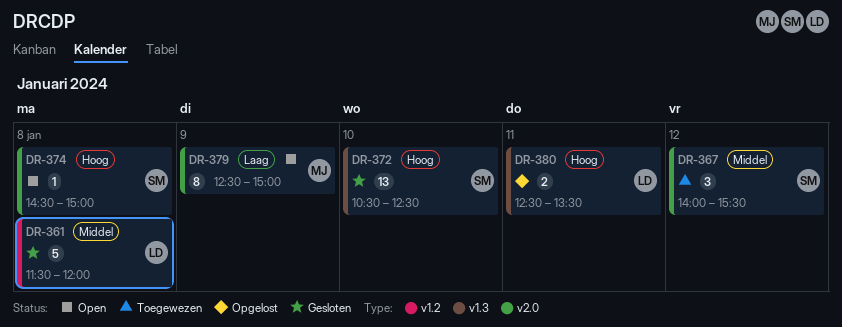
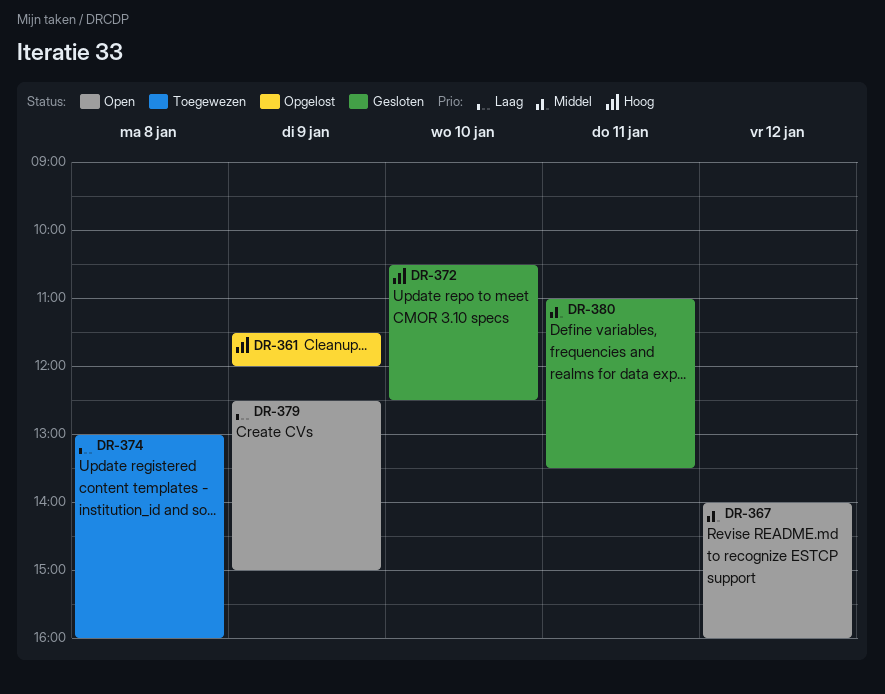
DR-361, status: Gesloten -> Opgelost
DR-361, priority: Middel -> Hoog
DR-361, day: Jan 8 -> Jan 9
DR-367, status: Toegewezen -> Open
DR-367, ends: 15:30 -> 16:00
DR-374, status: Open -> Toegewezen
DR-374, priority: Hoog -> Laag
DR-374, begins: 14:30 -> 13:00
DR-374, ends: 15:00 -> 16:00
DR-380, status: Opgelost -> Gesloten
DR-380, priority: Hoog -> Middel
DR-380, begins: 12:30 -> 11:00

